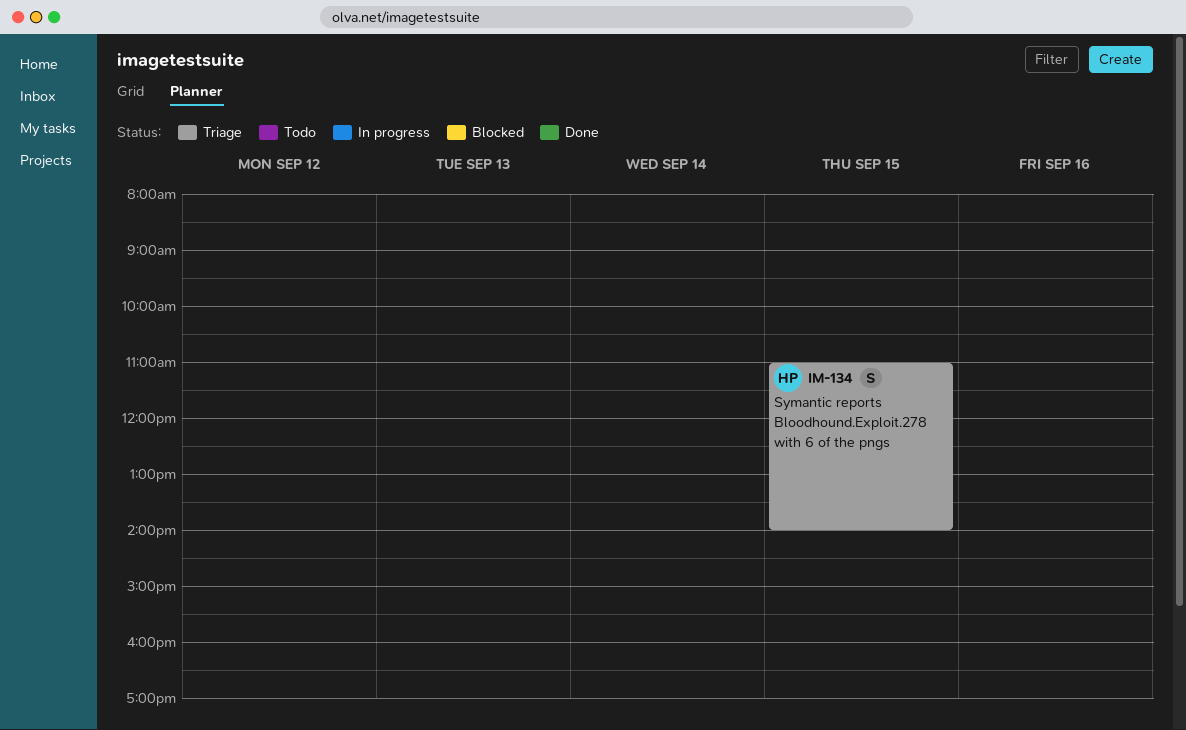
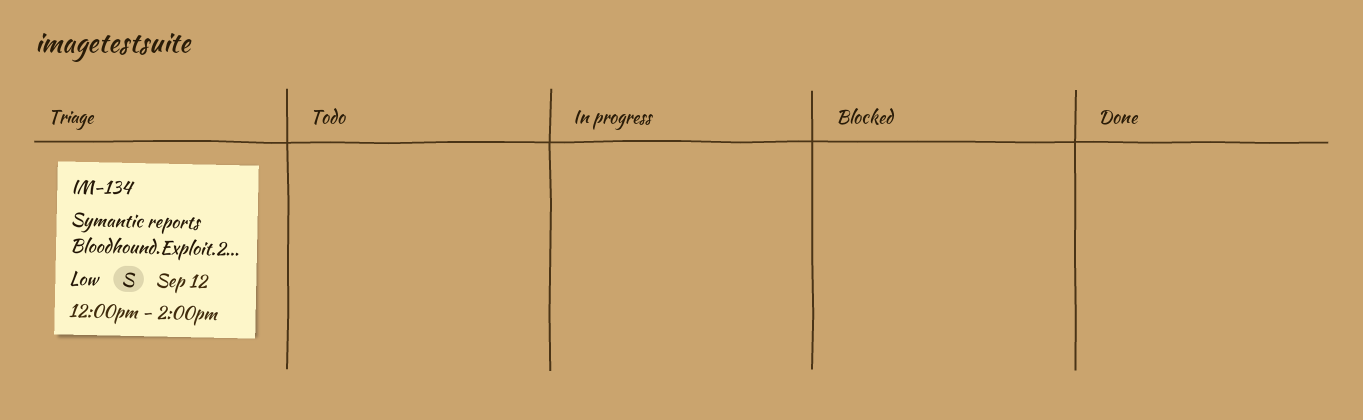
IM-134, day: Sep 15 -> Sep 12
IM-134, begins: 11:00 -> 12:00

